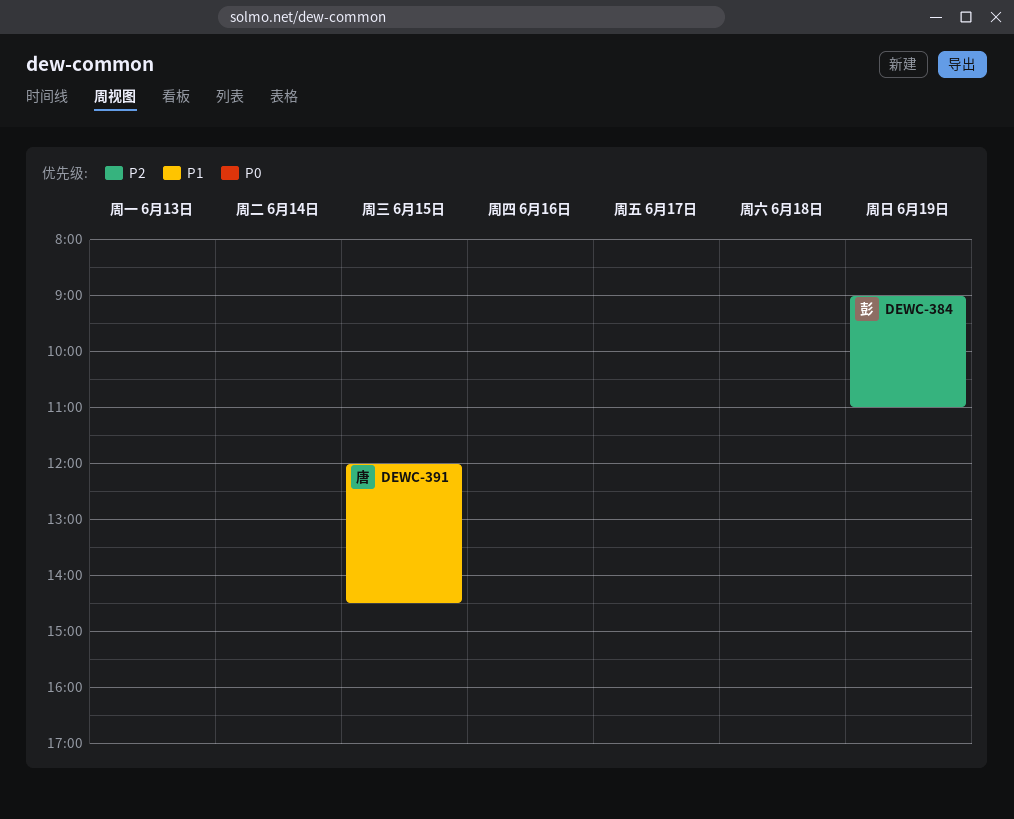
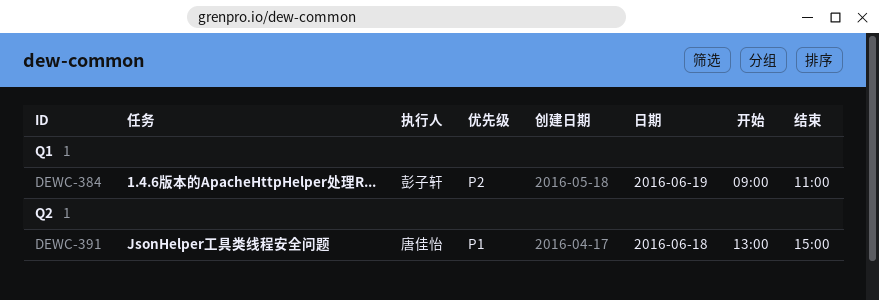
DEWC-391, day: Jun 15 -> Jun 18
DEWC-391, begins: 12:00 -> 13:00
DEWC-391, ends: 14:30 -> 15:00

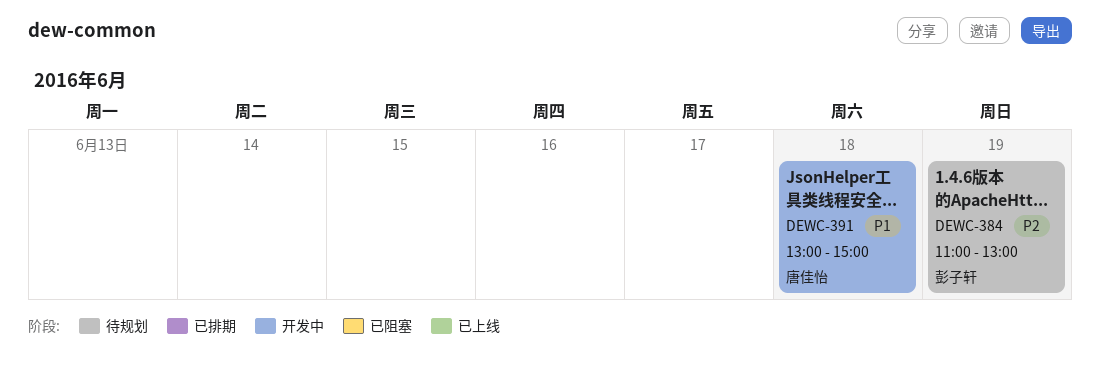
DEWC-384, begins: 09:00 -> 11:00
DEWC-384, ends: 11:00 -> 13:00

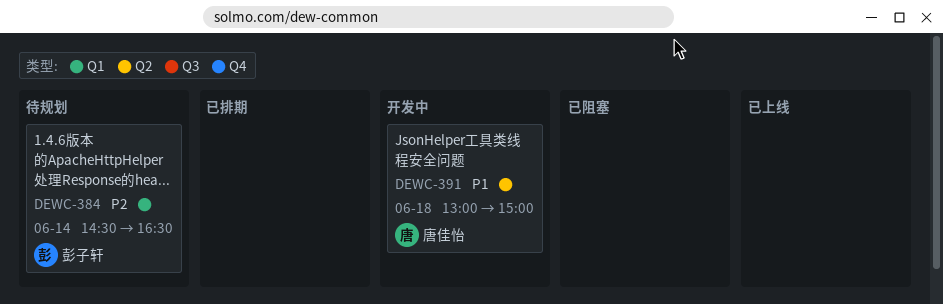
DEWC-384, day: Jun 19 -> Jun 14
DEWC-384, begins: 11:00 -> 14:30
DEWC-384, ends: 13:00 -> 16:30

